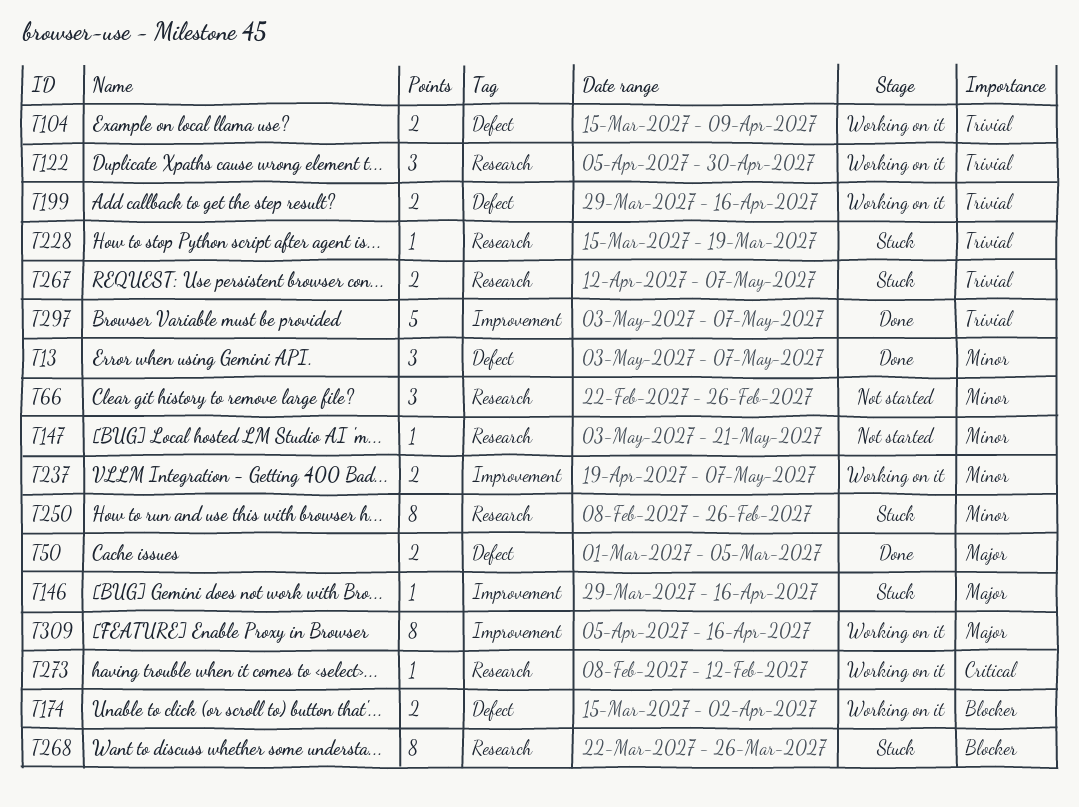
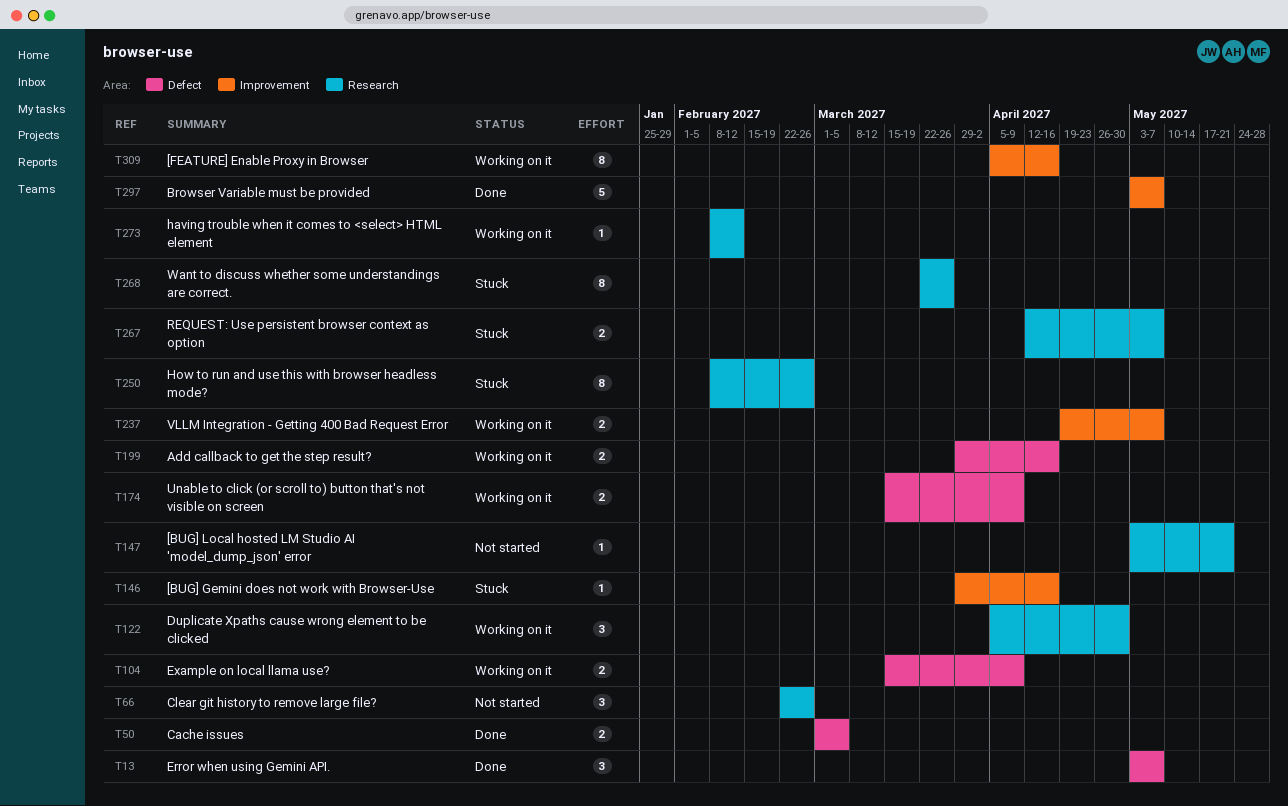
T174, due: Apr 2 -> Apr 9
T228: present -> none

